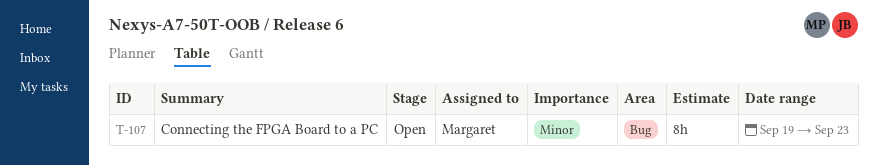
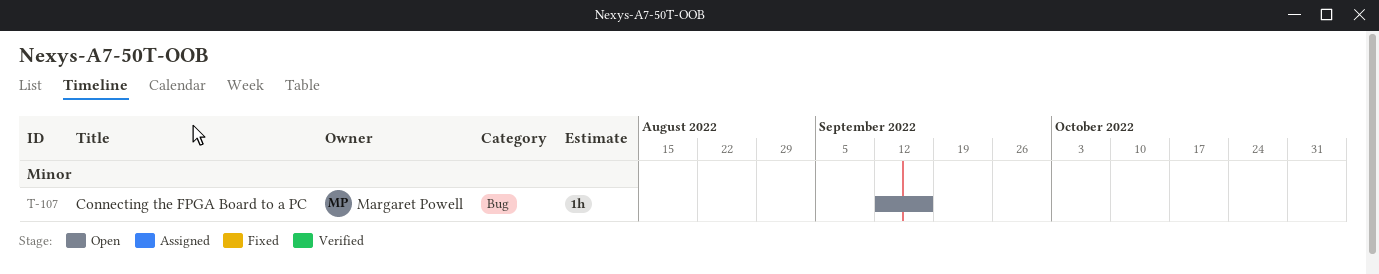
T-107, estimate: 8h -> 1h
T-107, start: Sep 19 -> Sep 12
T-107, due: Sep 23 -> Sep 16

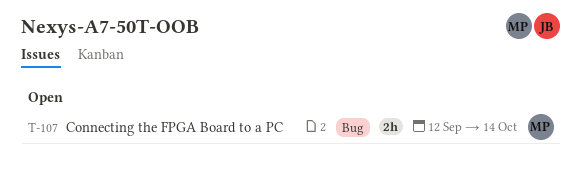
T-107, estimate: 1h -> 2h
T-107, due: Sep 16 -> Oct 14

